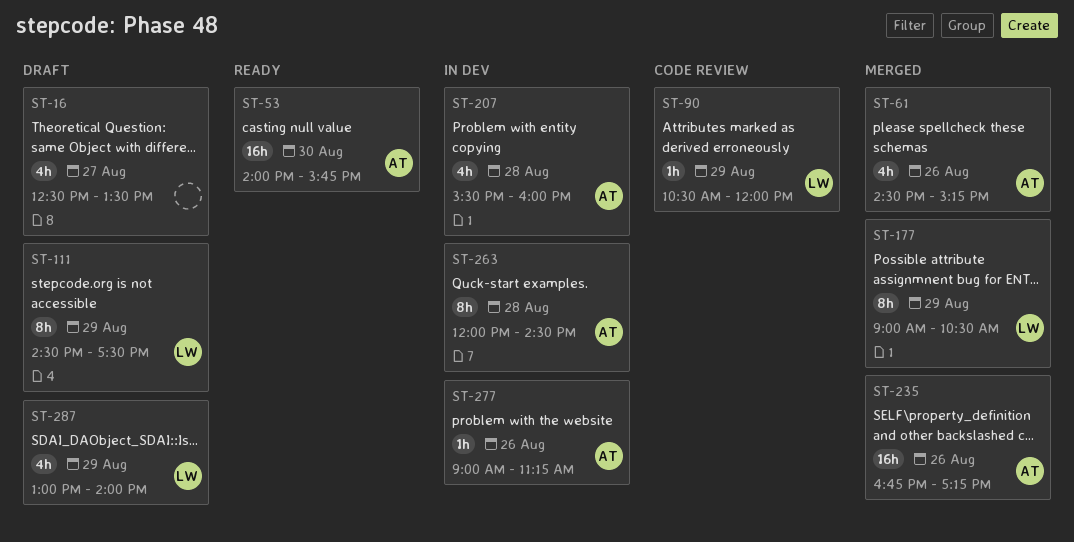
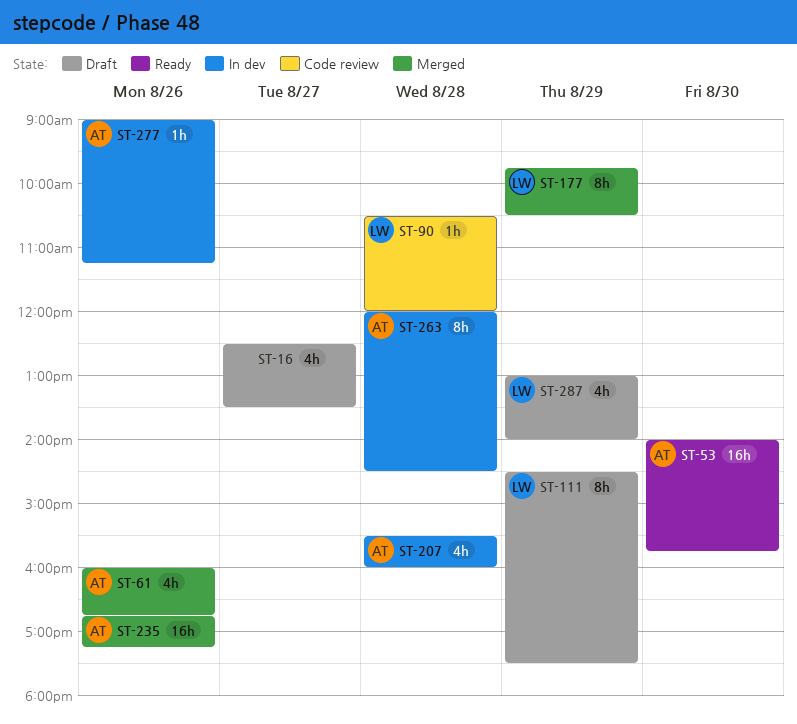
ST-61, begins: 14:30 -> 16:00
ST-61, ends: 15:15 -> 16:45
ST-90, day: Aug 29 -> Aug 28
ST-177, begins: 09:00 -> 09:45

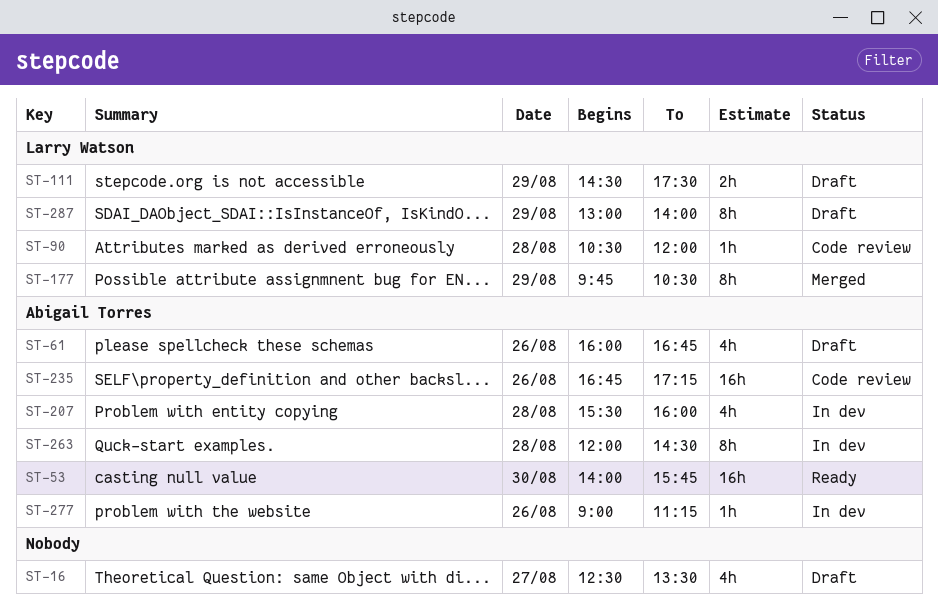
ST-61, status: Merged -> Draft
ST-111, estimate: 8h -> 2h
ST-235, status: Merged -> Code review
ST-287, estimate: 4h -> 8h

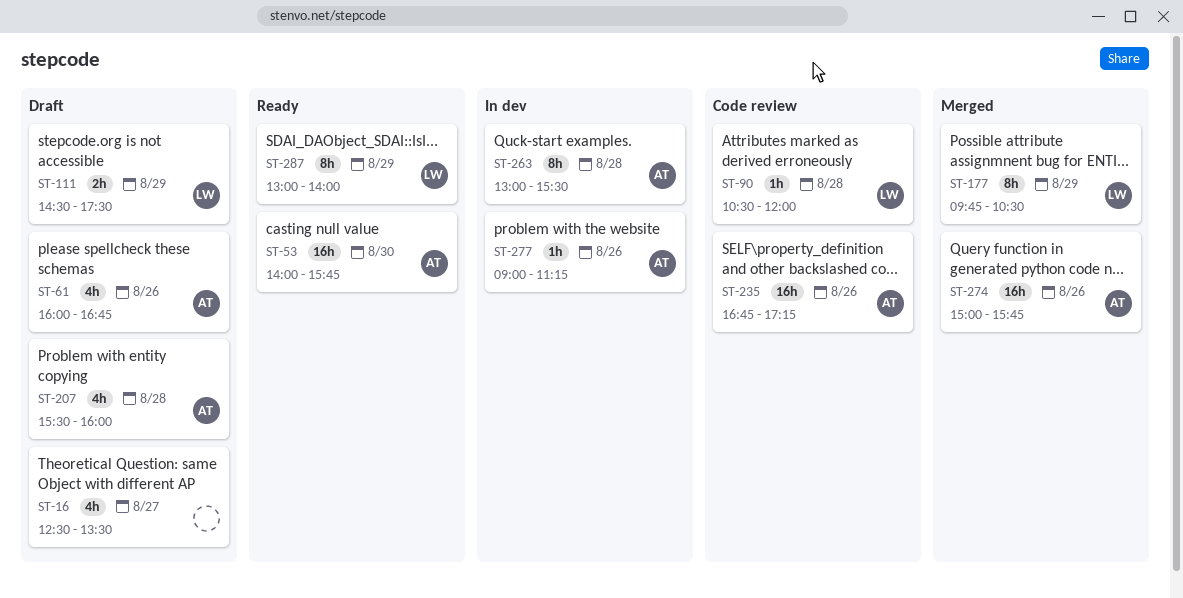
ST-207, status: In dev -> Draft
ST-263, begins: 12:00 -> 13:00
ST-263, ends: 14:30 -> 15:30
ST-274: none -> present
ST-287, status: Draft -> Ready

